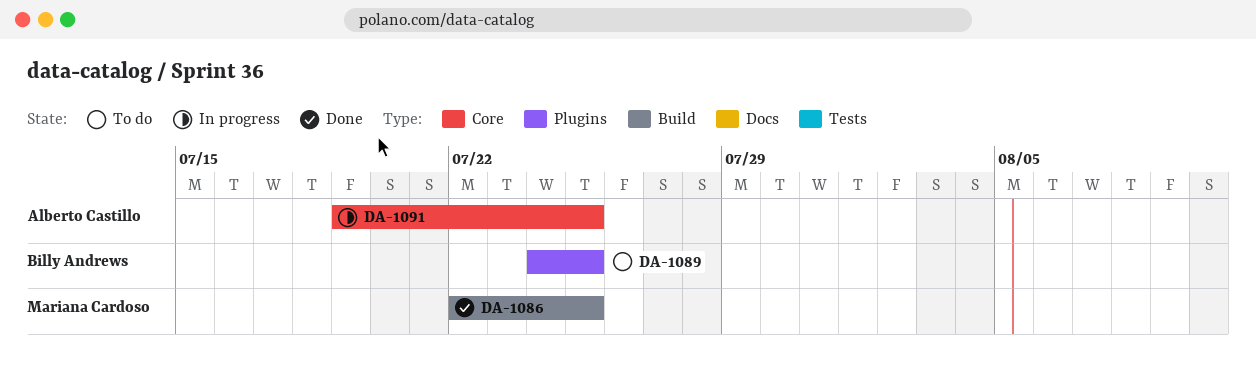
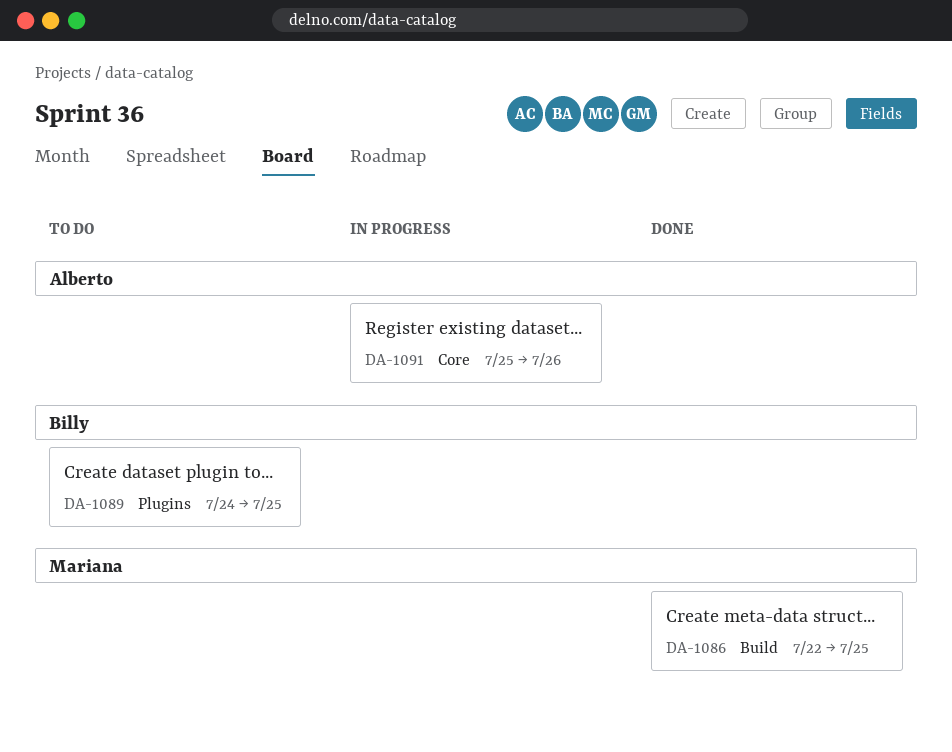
DA-1091, start: Jul 19 -> Jul 25
DA-1091, due: Jul 25 -> Jul 26

